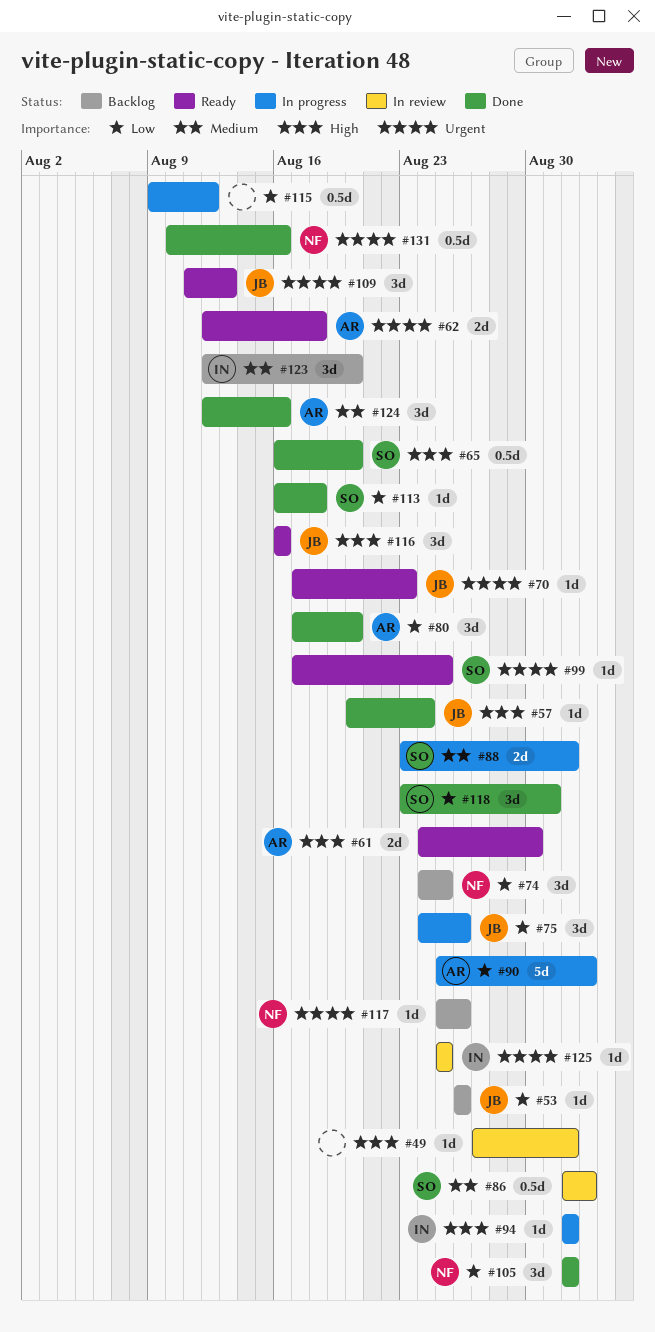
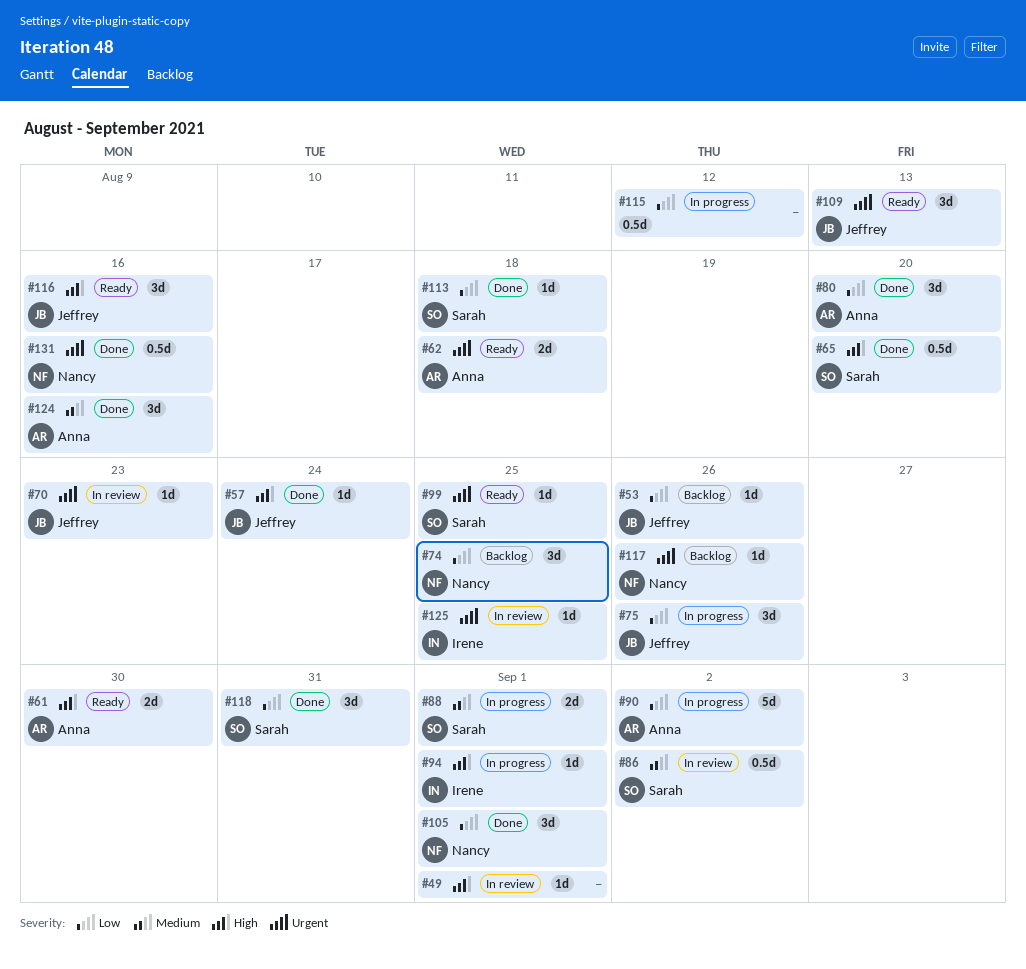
#70, status: Ready -> In review
#123: present -> none

